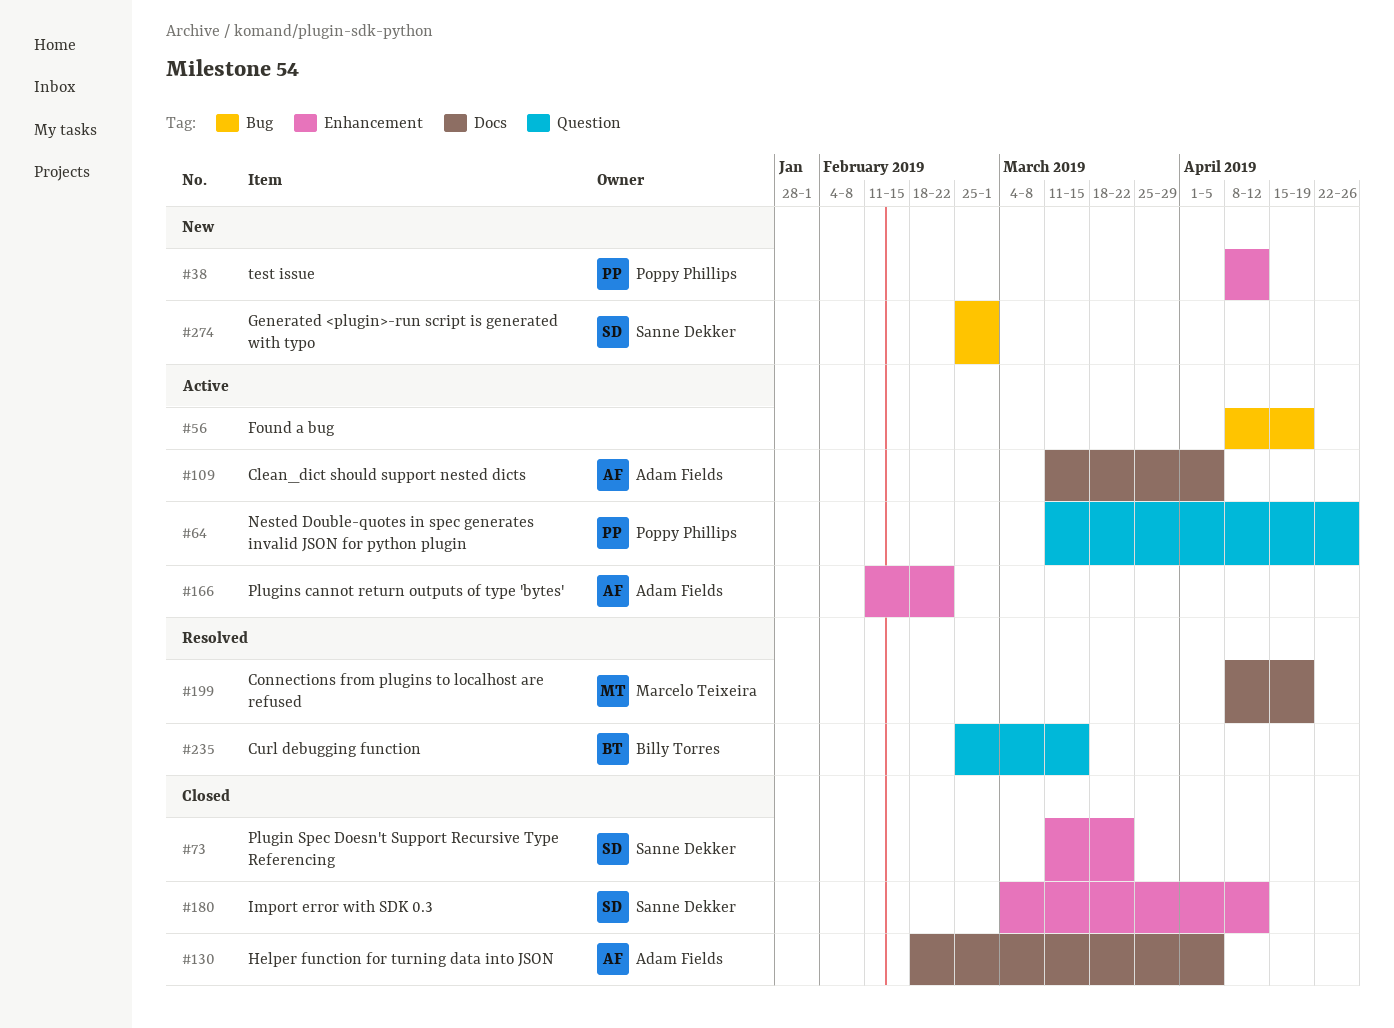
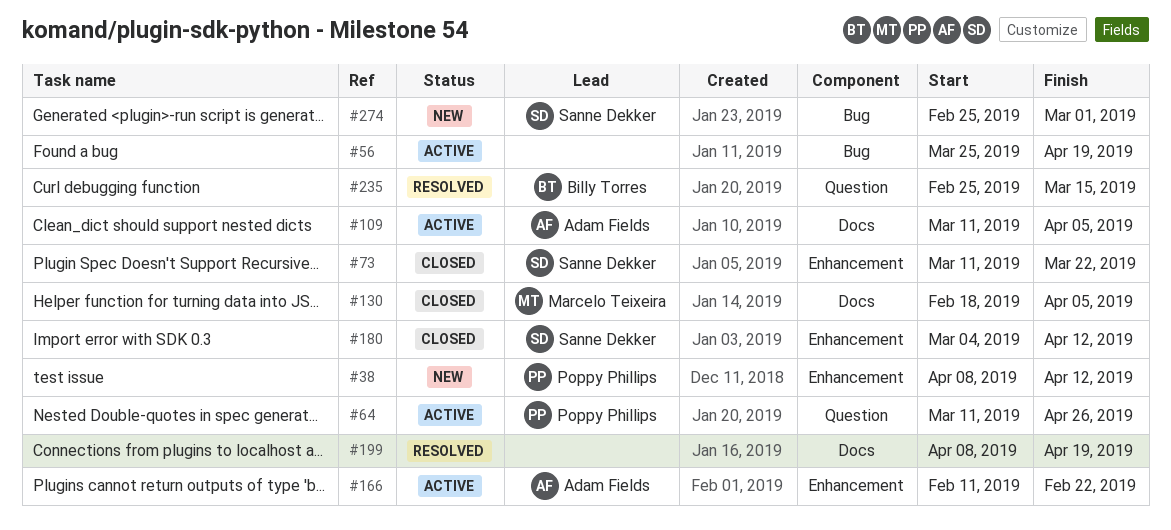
#56, start: Apr 8 -> Mar 25
#130, owner: Adam Fields -> Marcelo Teixeira
#199, owner: Marcelo Teixeira -> none

